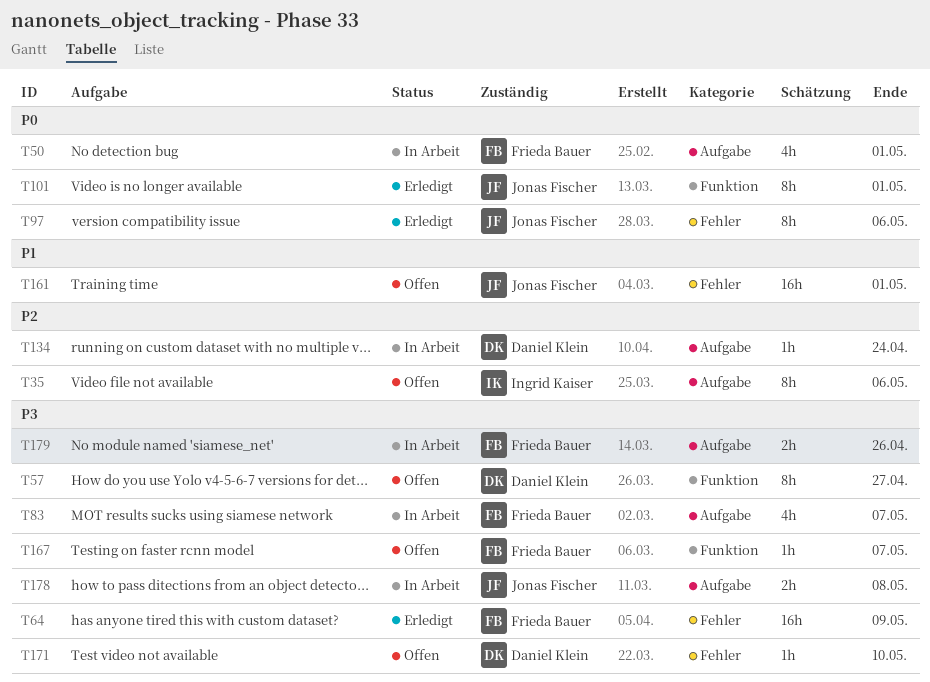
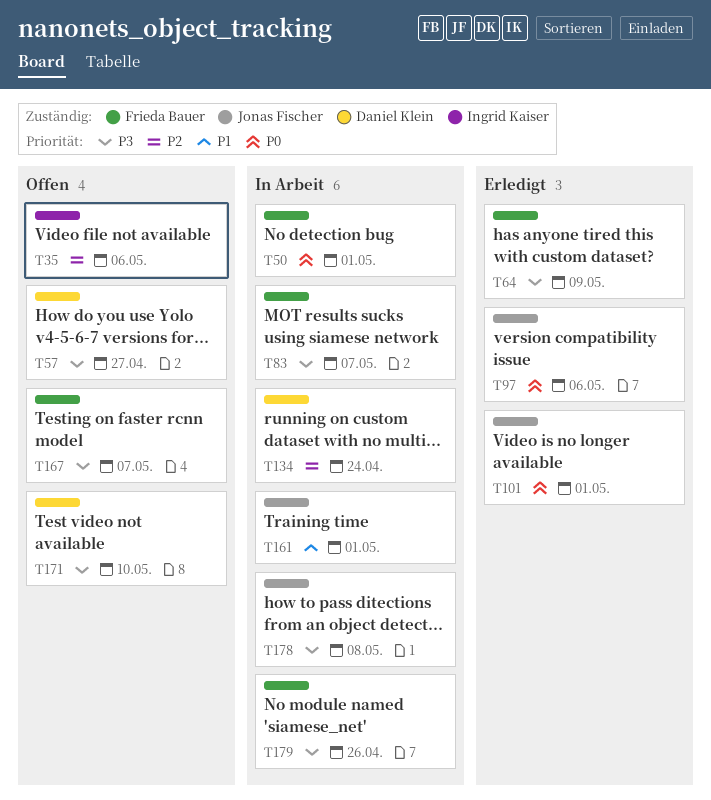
T161, status: Offen -> In Arbeit

